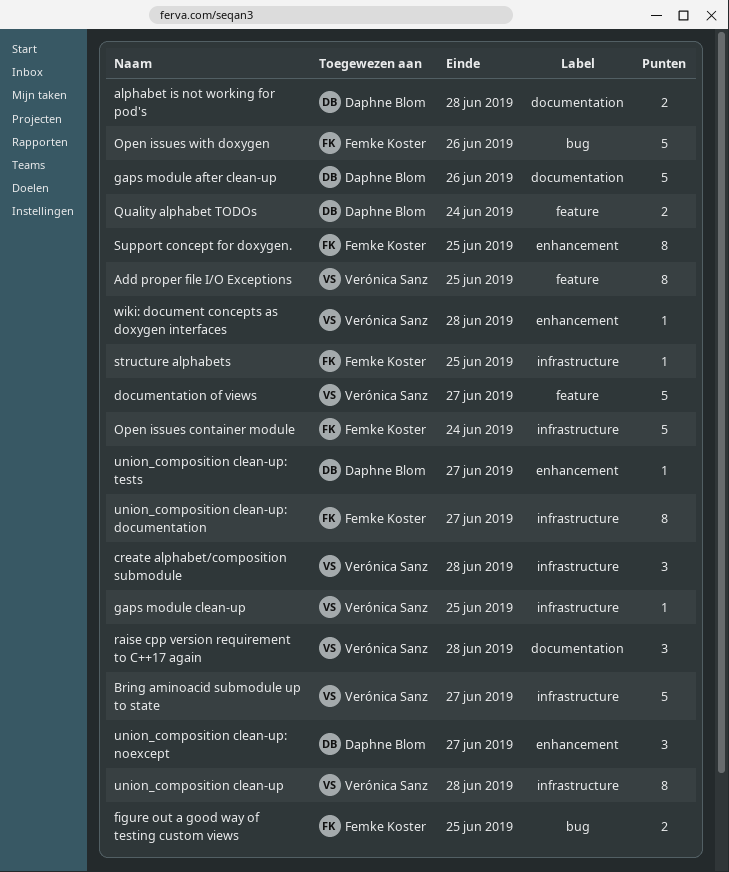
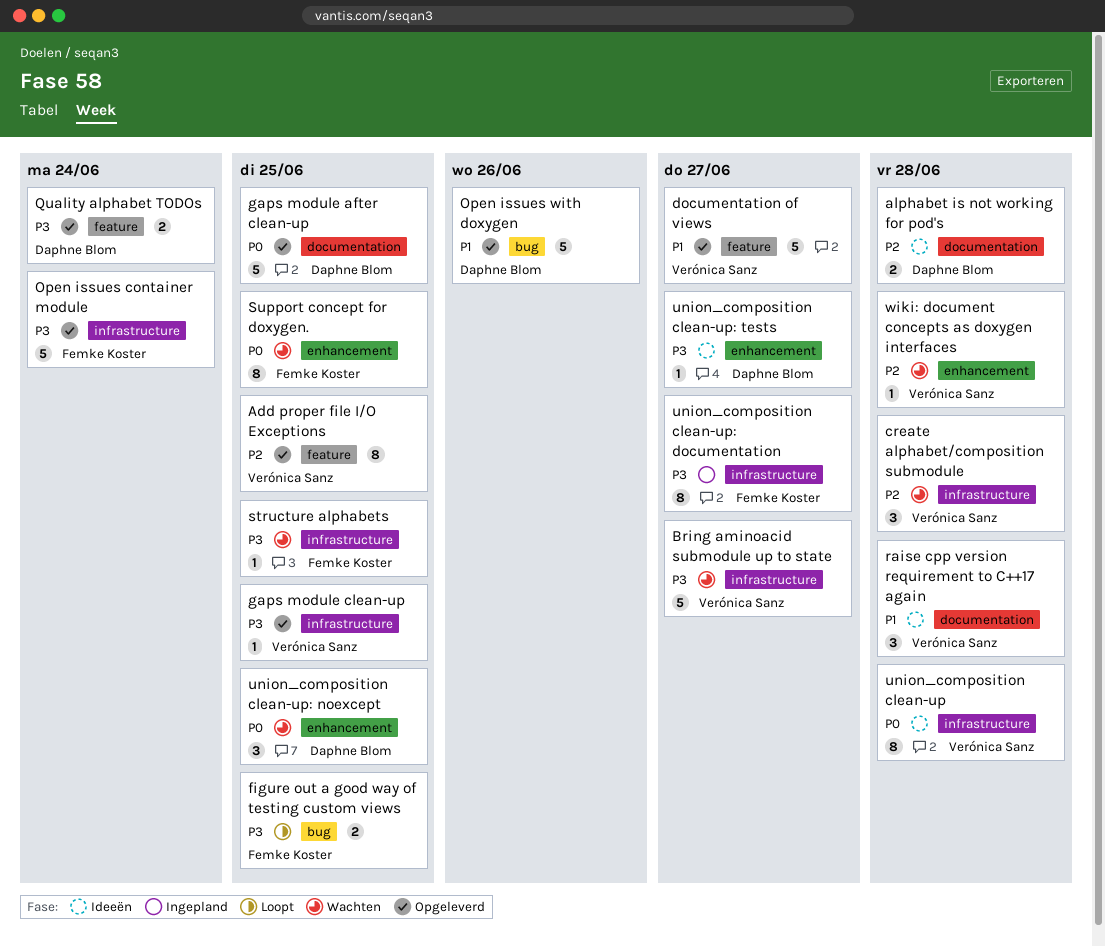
gaps module after clean-up, due: Jun 26 -> Jun 25
Open issues with doxygen, owner: Femke Koster -> Daphne Blom
union_composition clean-up: noexcept, due: Jun 27 -> Jun 25

